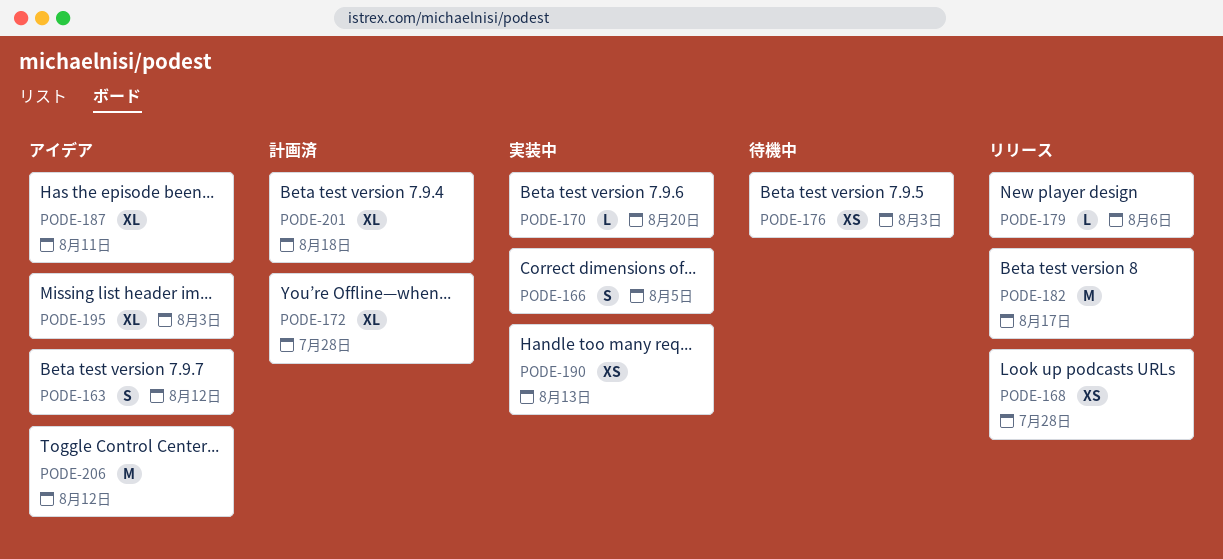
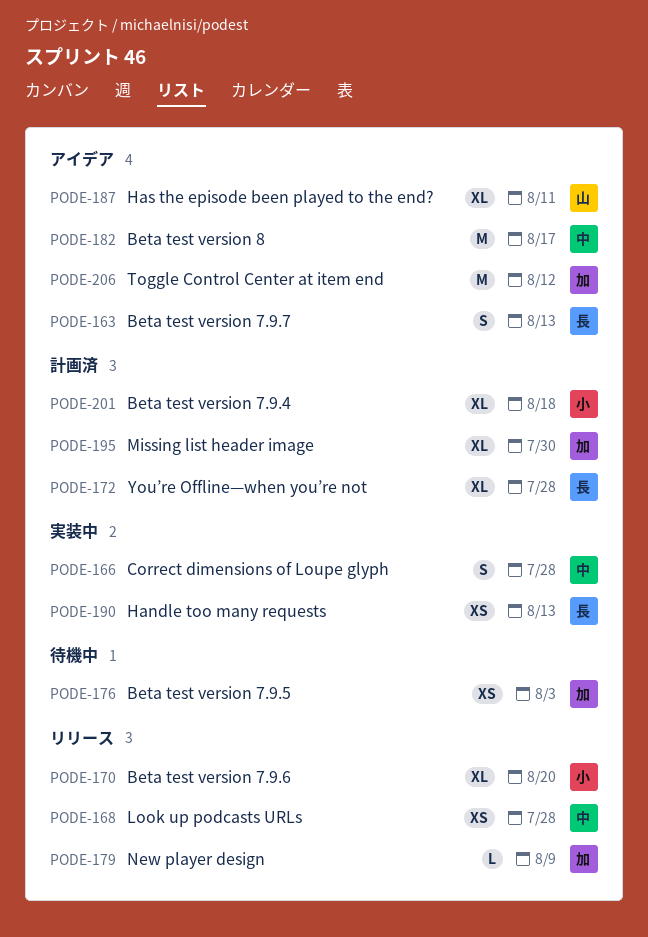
PODE-163, due: Aug 12 -> Aug 13
PODE-166, due: Aug 5 -> Jul 28
PODE-170, status: 実装中 -> リリース
PODE-170, estimate: L -> XL
PODE-179, due: Aug 6 -> Aug 9
PODE-182, status: リリース -> アイデア
PODE-195, status: アイデア -> 計画済
PODE-195, due: Aug 3 -> Jul 30

